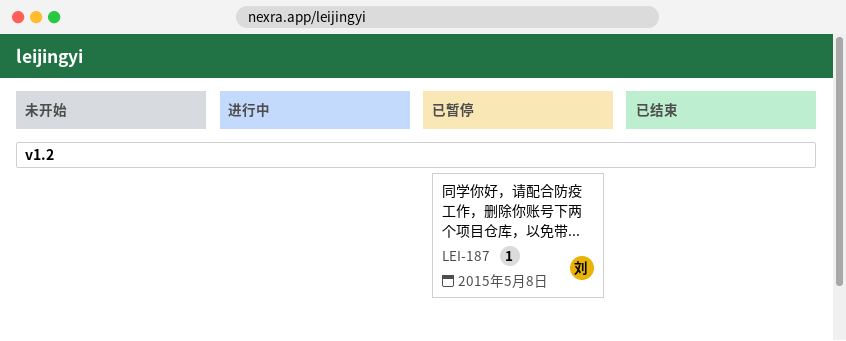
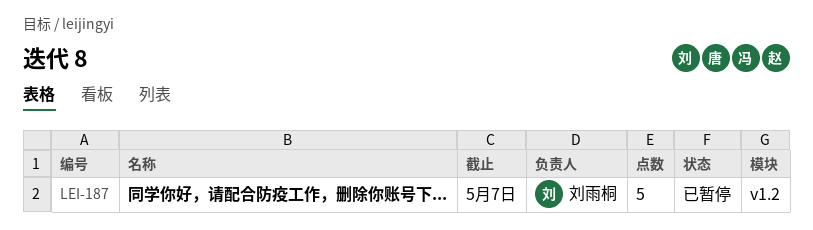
LEI-187, estimate: 1 -> 5
LEI-187, due: May 8 -> May 7

